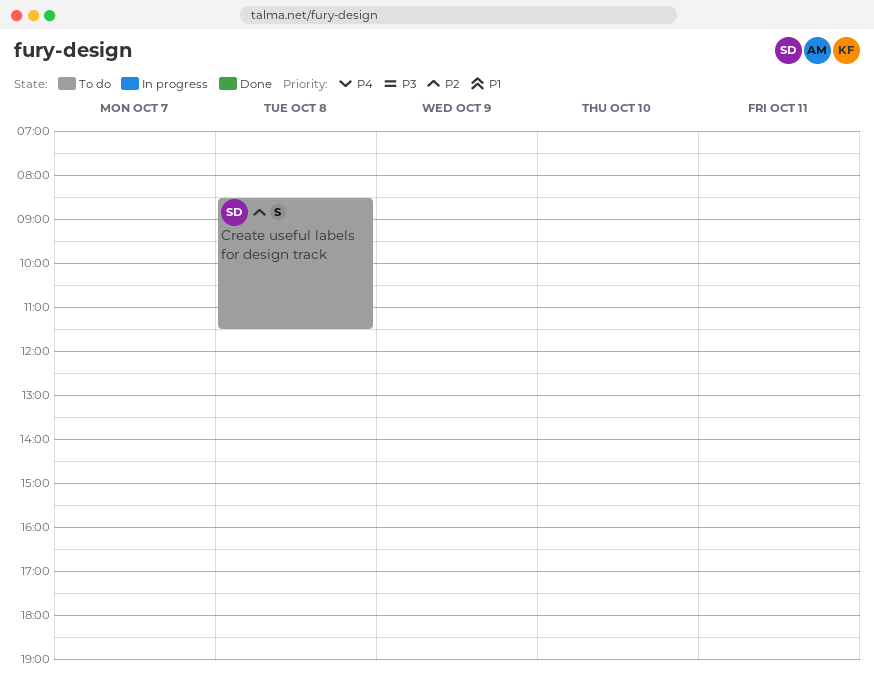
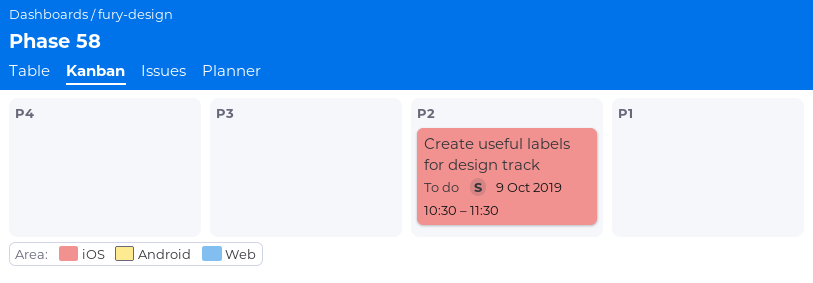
Create useful labels for design track, day: Oct 8 -> Oct 9
Create useful labels for design track, begins: 08:30 -> 10:30

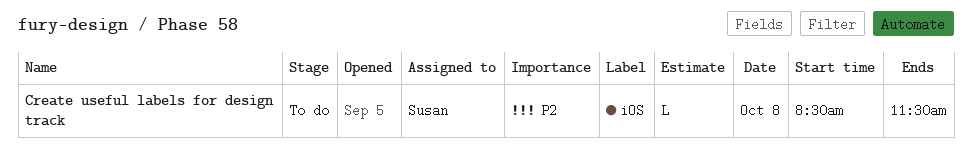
Create useful labels for design track, estimate: S -> L
Create useful labels for design track, day: Oct 9 -> Oct 8
Create useful labels for design track, begins: 10:30 -> 08:30

